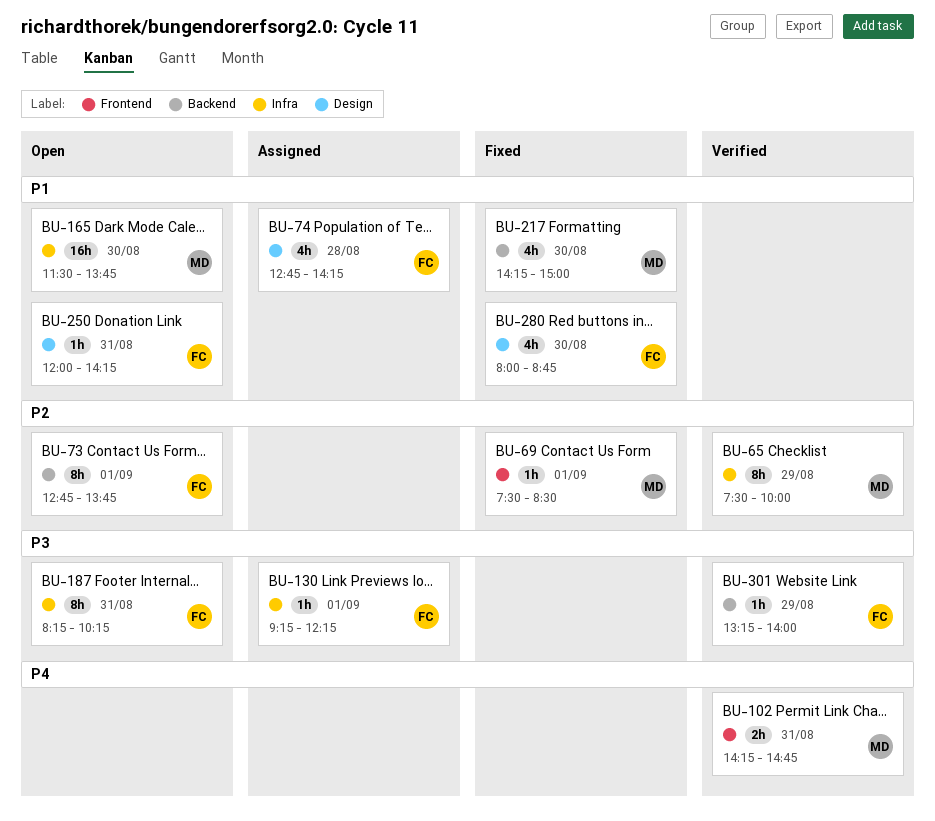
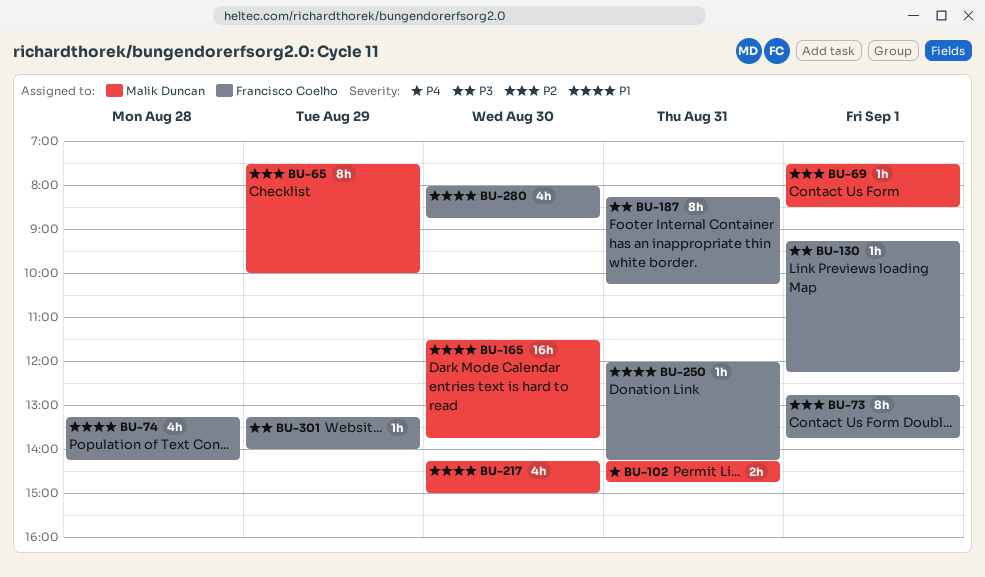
BU-74, begins: 12:45 -> 13:15

